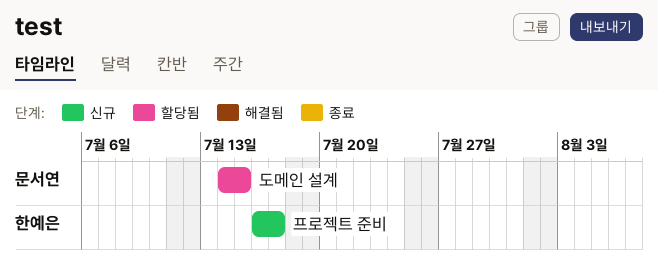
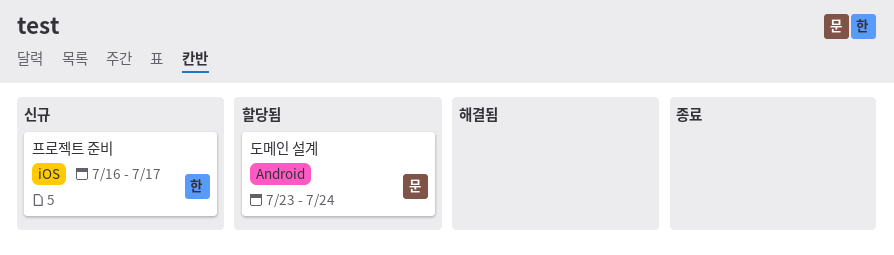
도메인 설계, start: Jul 14 -> Jul 23
도메인 설계, due: Jul 15 -> Jul 24

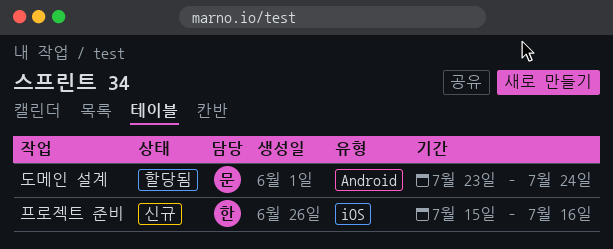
프로젝트 준비, start: Jul 16 -> Jul 15
프로젝트 준비, due: Jul 17 -> Jul 16

